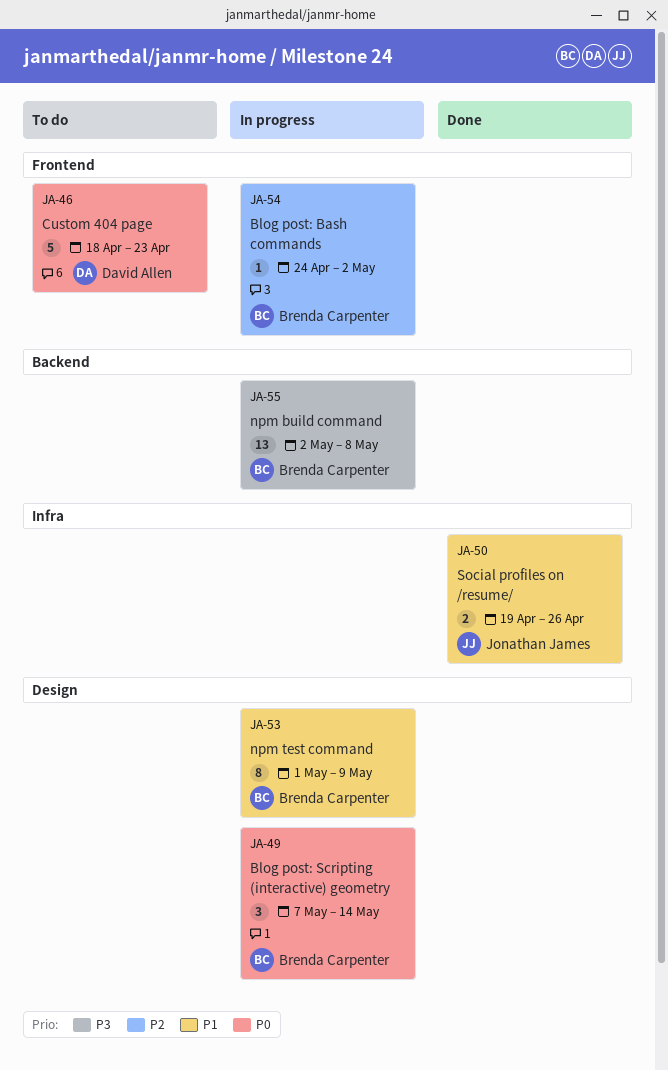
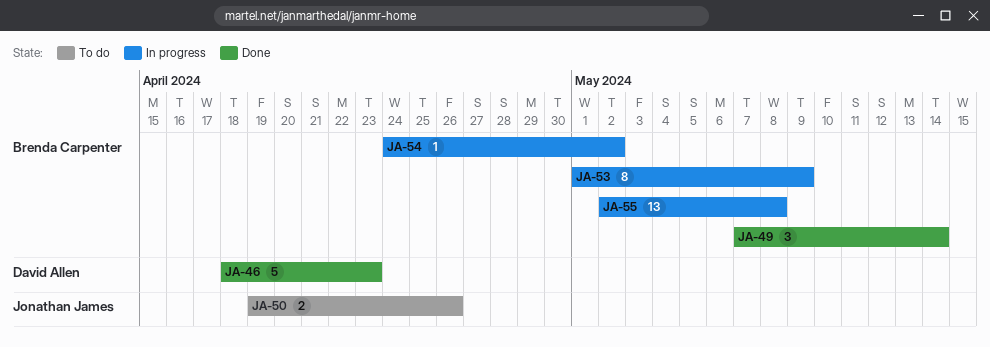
JA-46, status: To do -> Done
JA-49, status: In progress -> Done
JA-50, status: Done -> To do

